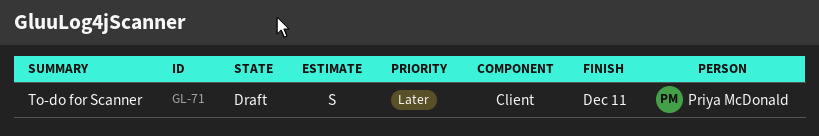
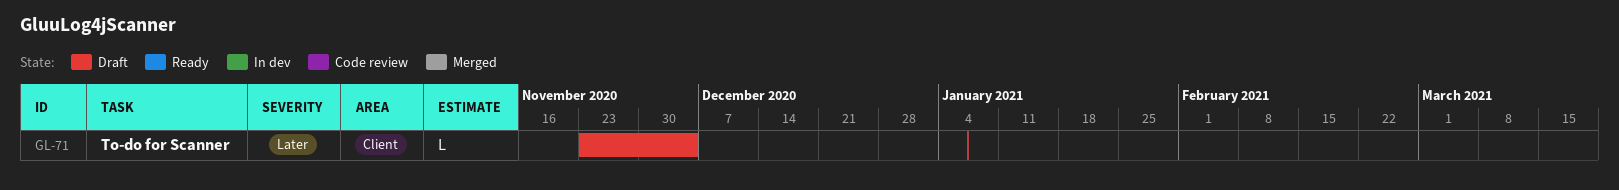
GL-71, estimate: S -> L
GL-71, due: Dec 11 -> Dec 4

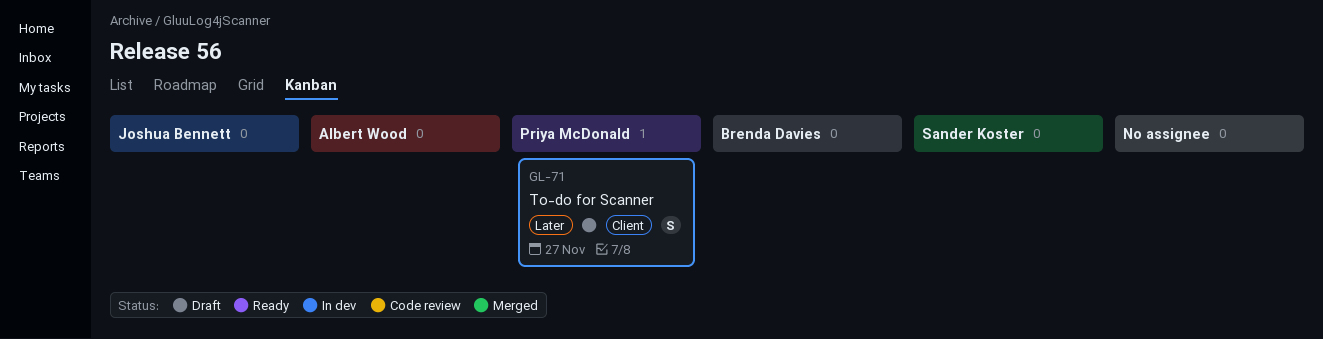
GL-71, estimate: L -> S
GL-71, due: Dec 4 -> Nov 27

